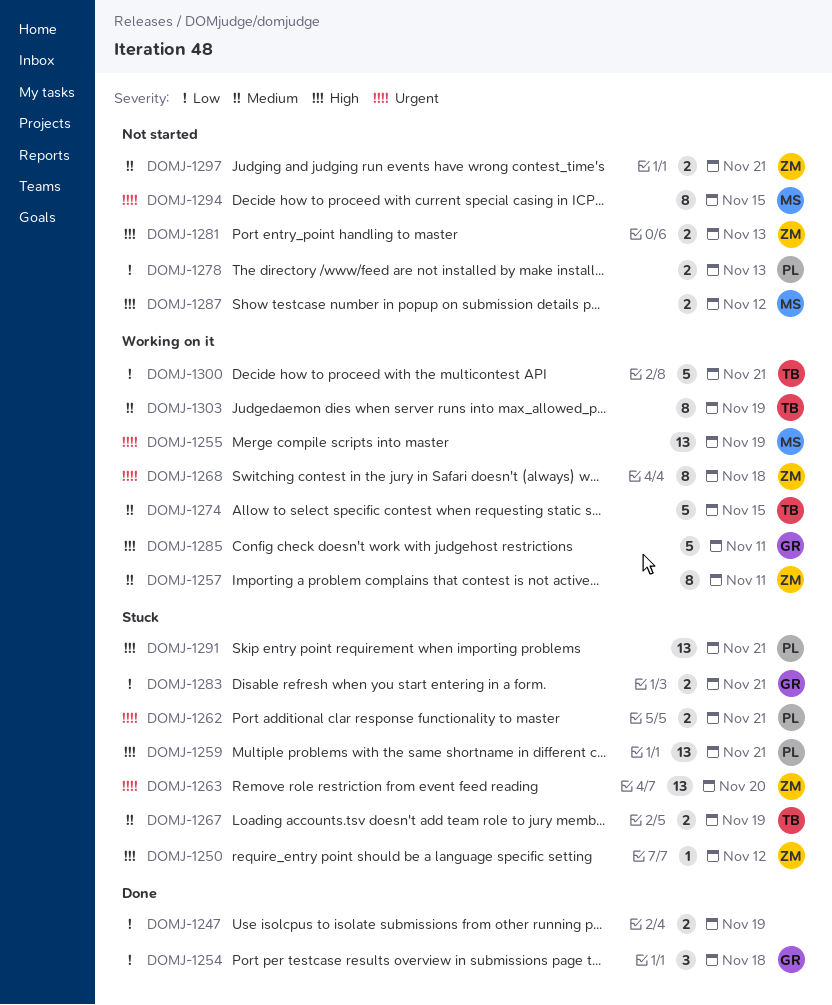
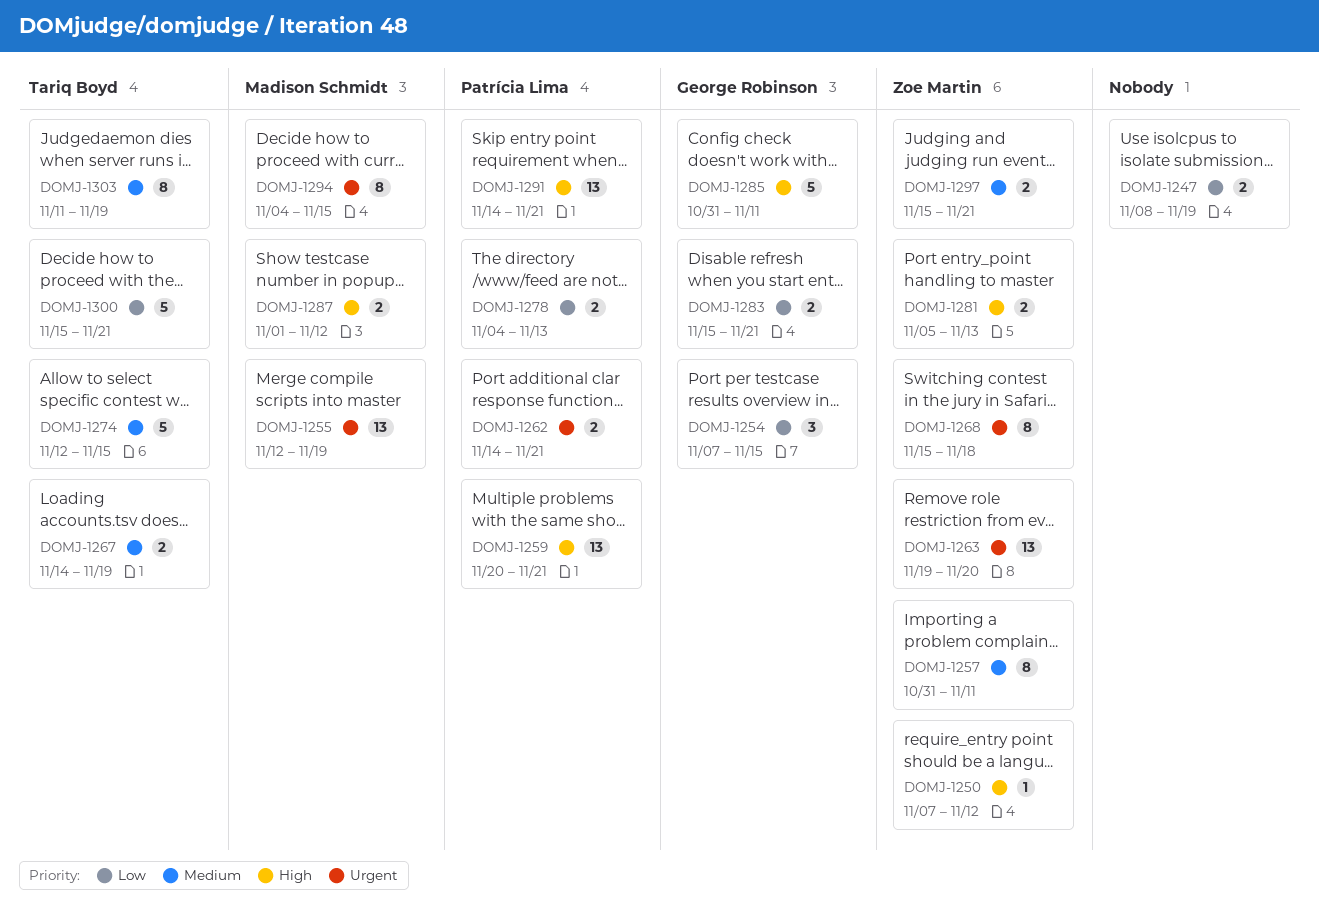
DOMJ-1254, due: Nov 18 -> Nov 15

